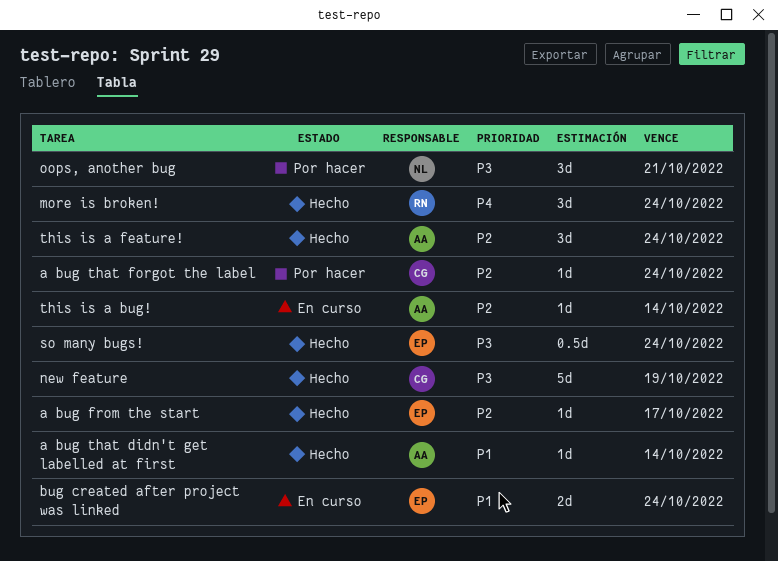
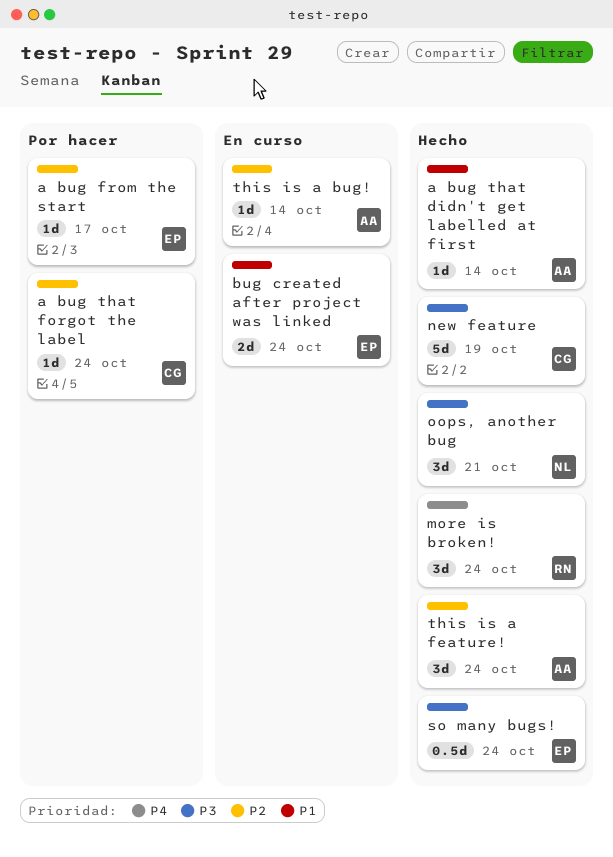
a bug from the start, status: Hecho -> Por hacer
oops, another bug, status: Por hacer -> Hecho

